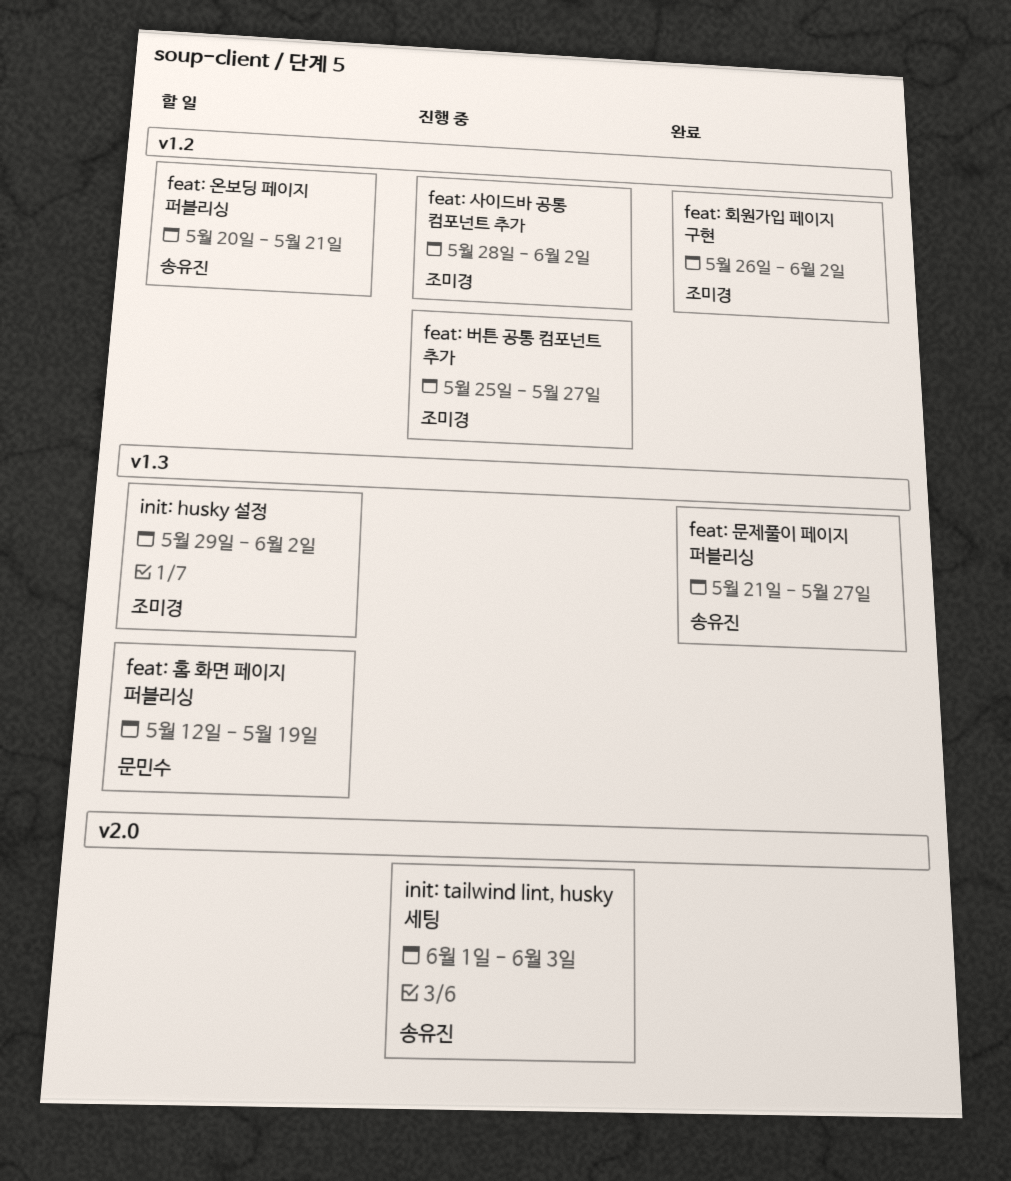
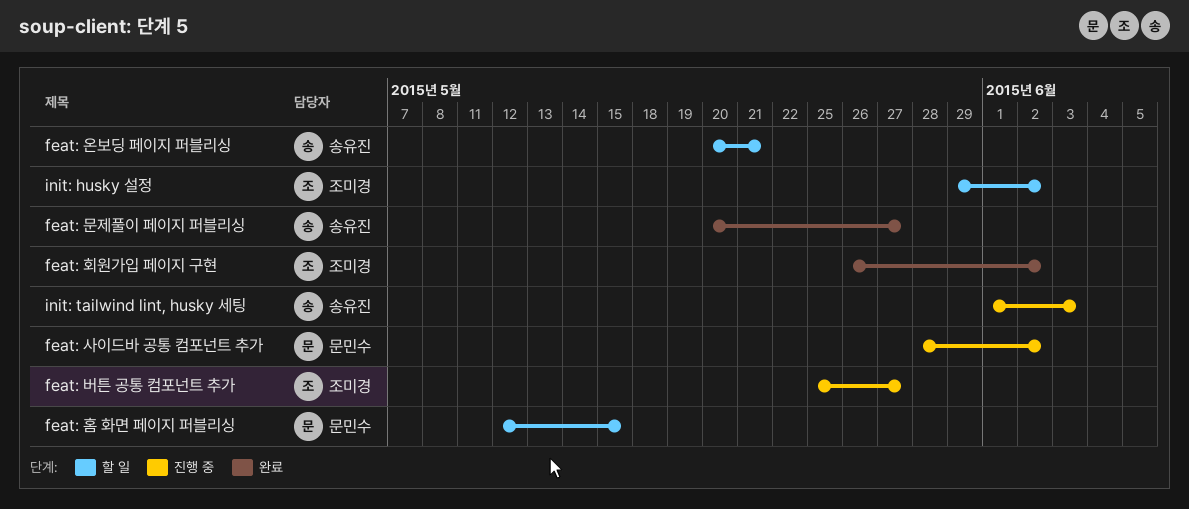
feat: 문제풀이 페이지 퍼블리싱, start: May 21 -> May 20
feat: 사이드바 공통 컴포넌트 추가, owner: 조미경 -> 문민수
feat: 홈 화면 페이지 퍼블리싱, due: May 19 -> May 15

